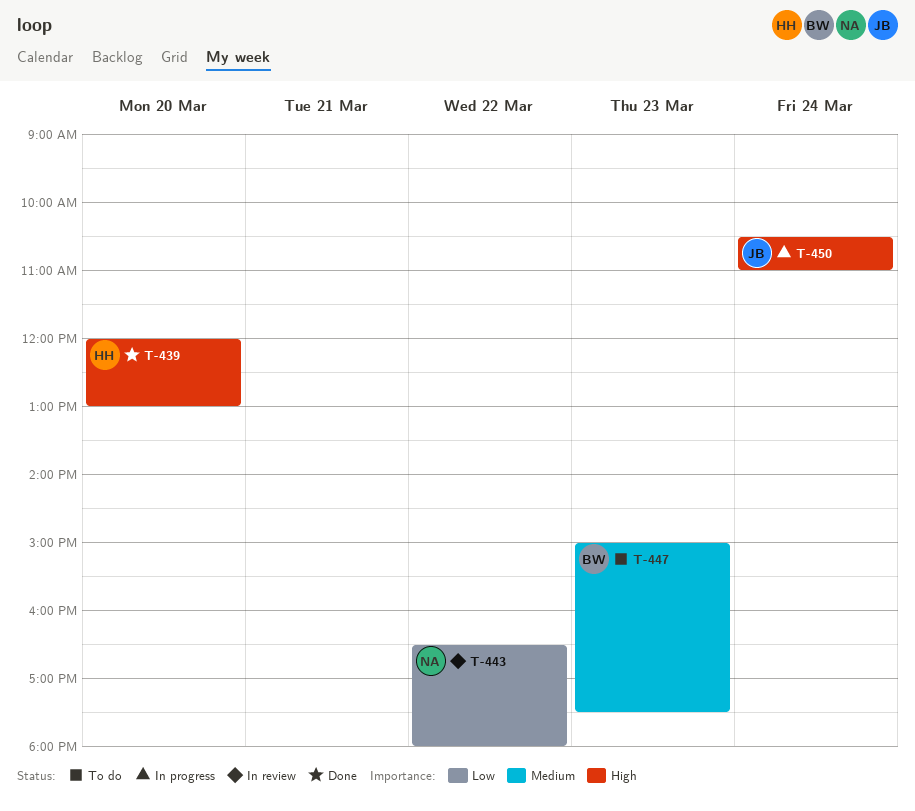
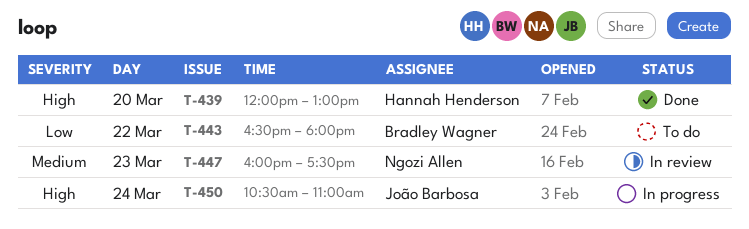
T-443, status: In review -> To do
T-443, owner: Ngozi Allen -> Bradley Wagner
T-447, status: To do -> In review
T-447, owner: Bradley Wagner -> Ngozi Allen
T-447, begins: 15:00 -> 16:00

